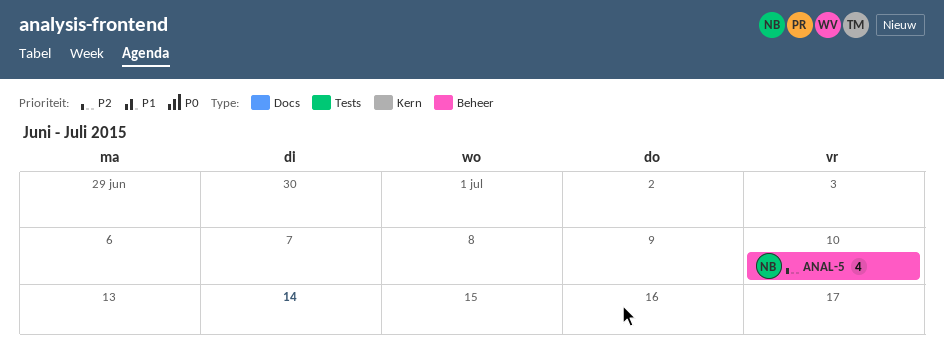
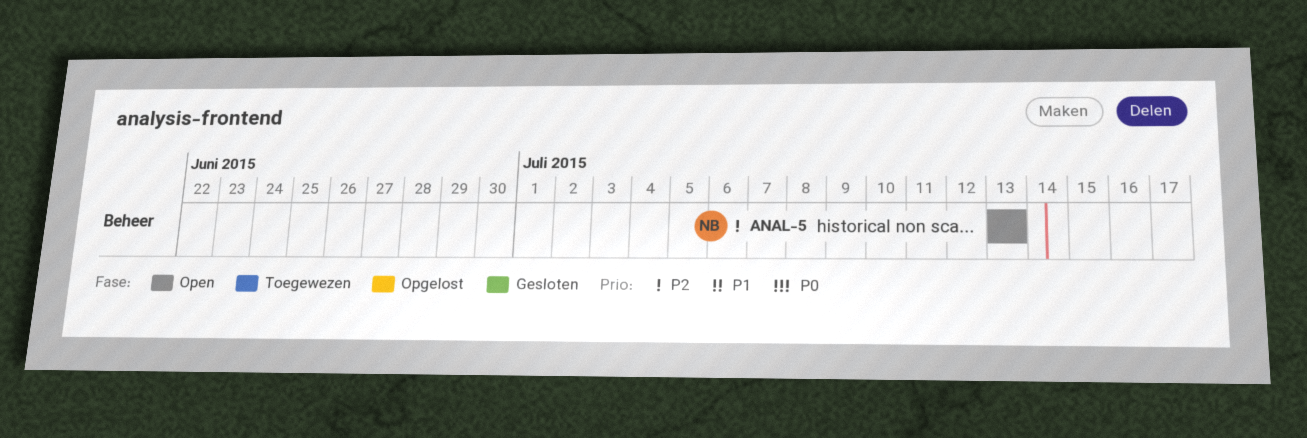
ANAL-5, start: Jul 10 -> Jul 13
ANAL-5, due: Jul 10 -> Jul 13

